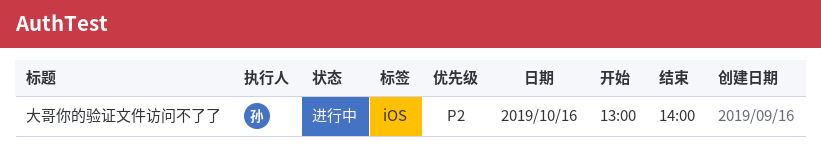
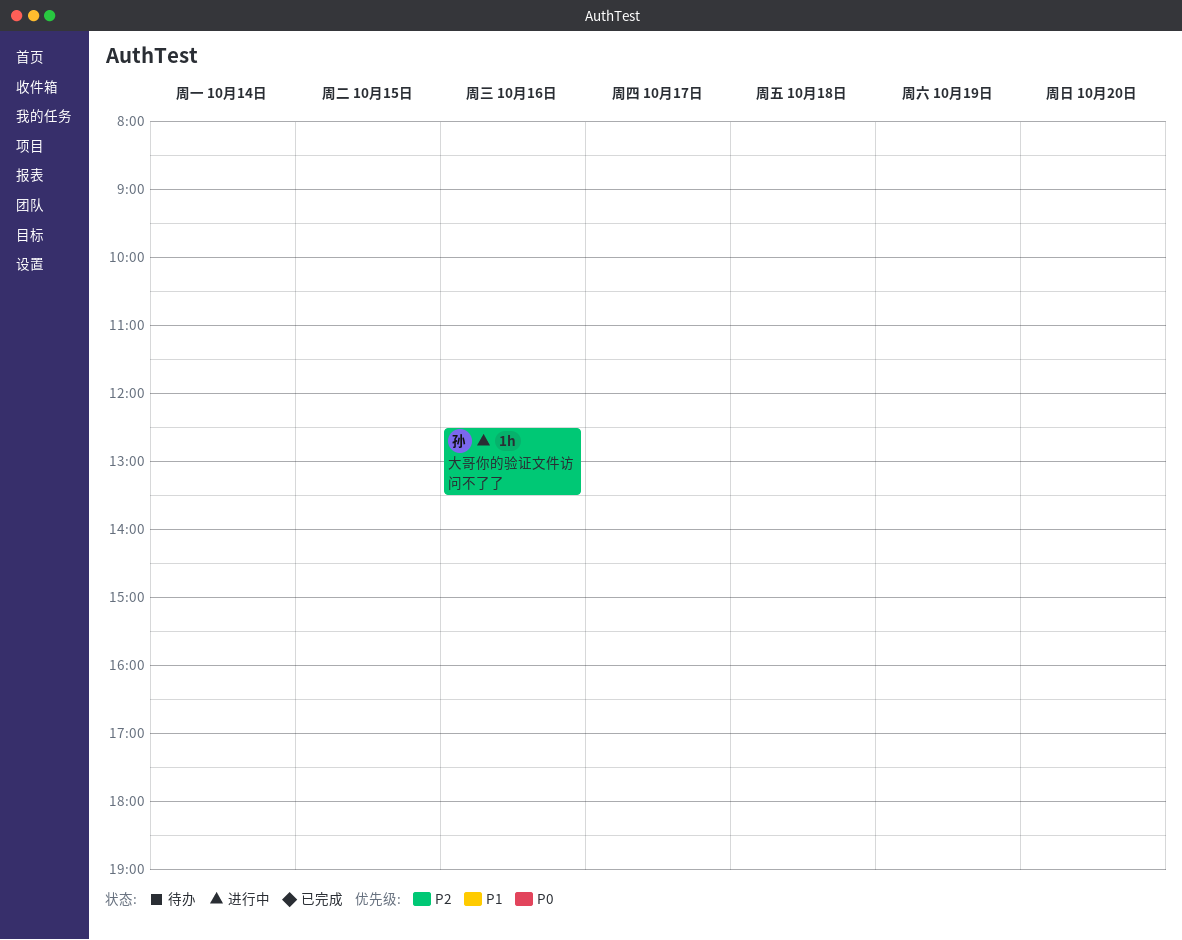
大哥你的验证文件访问不了了, begins: 13:00 -> 12:30
大哥你的验证文件访问不了了, ends: 14:00 -> 13:30

